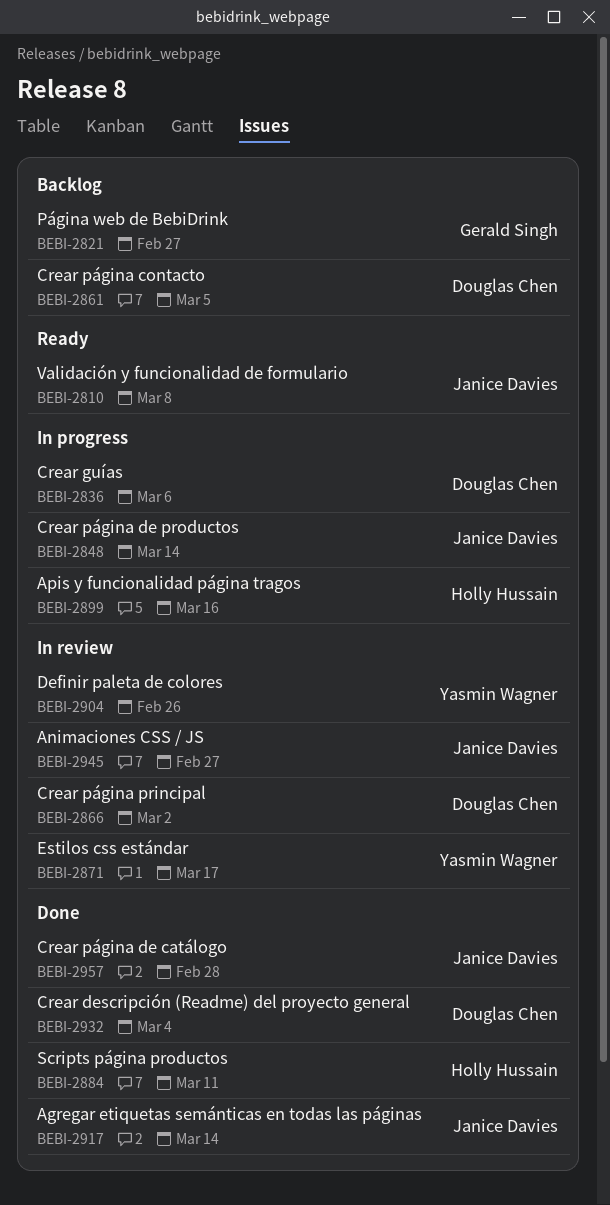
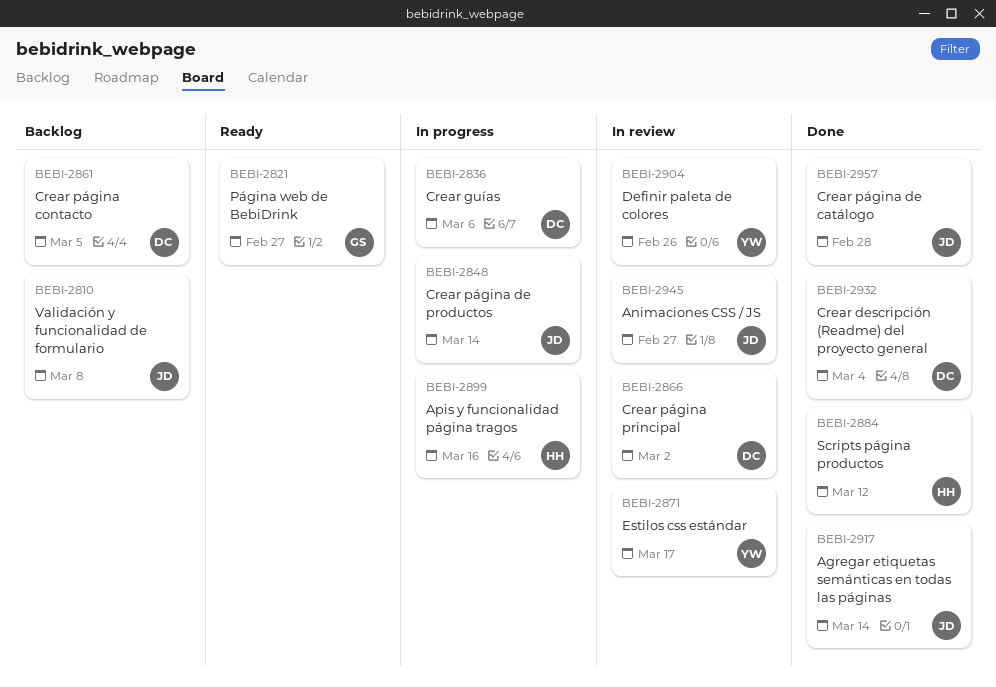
BEBI-2810, status: Ready -> Backlog
BEBI-2821, status: Backlog -> Ready
BEBI-2884, due: Mar 11 -> Mar 12

